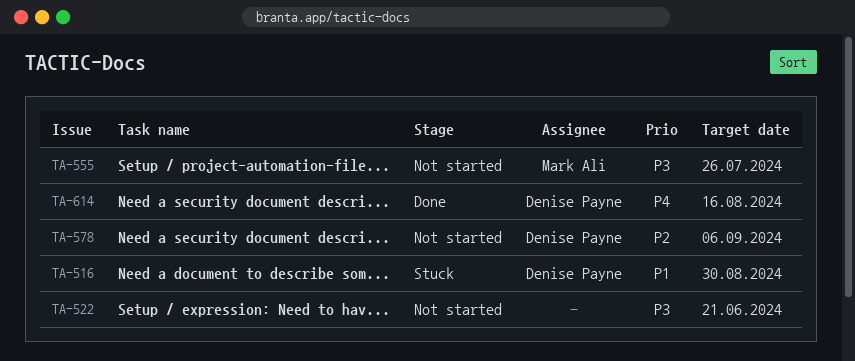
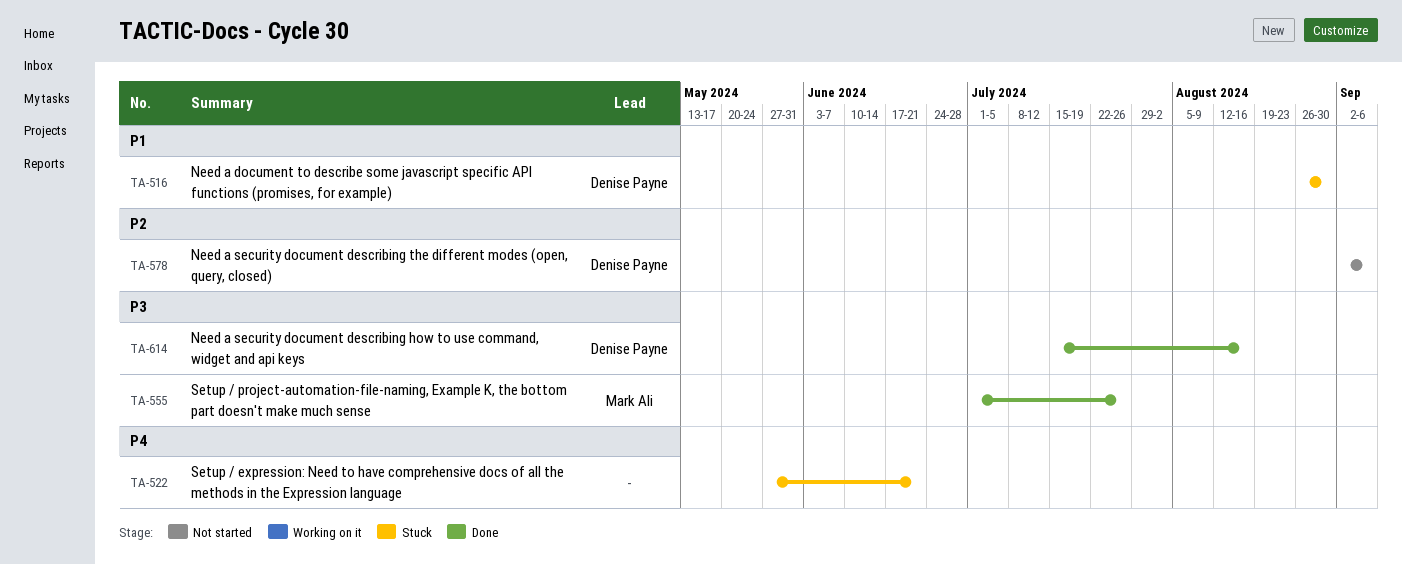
TA-522, status: Not started -> Stuck
TA-522, priority: P3 -> P4
TA-555, status: Not started -> Done
TA-614, priority: P4 -> P3

